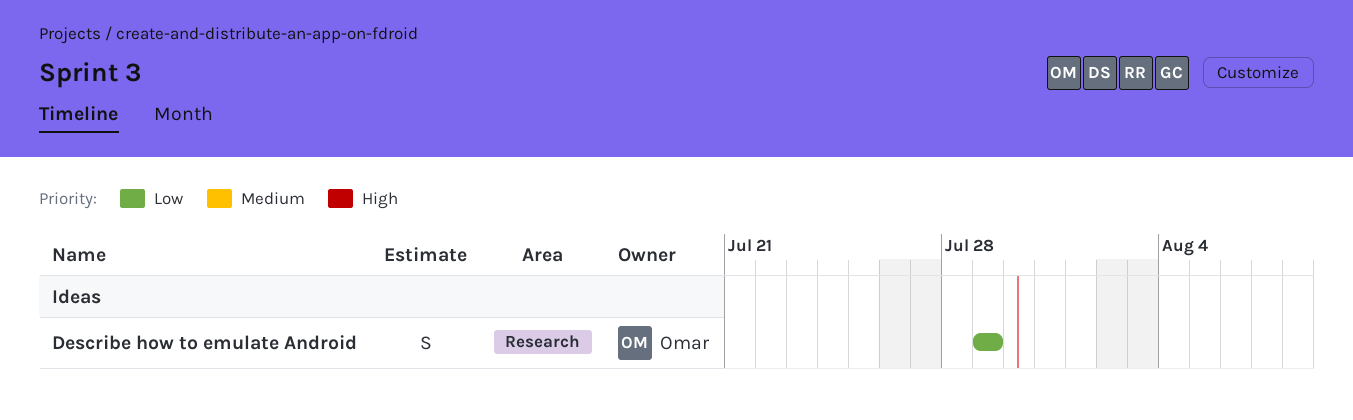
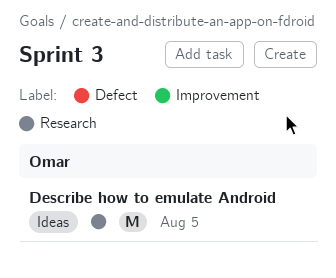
Describe how to emulate Android, estimate: S -> M
Describe how to emulate Android, due: Jul 29 -> Aug 5

